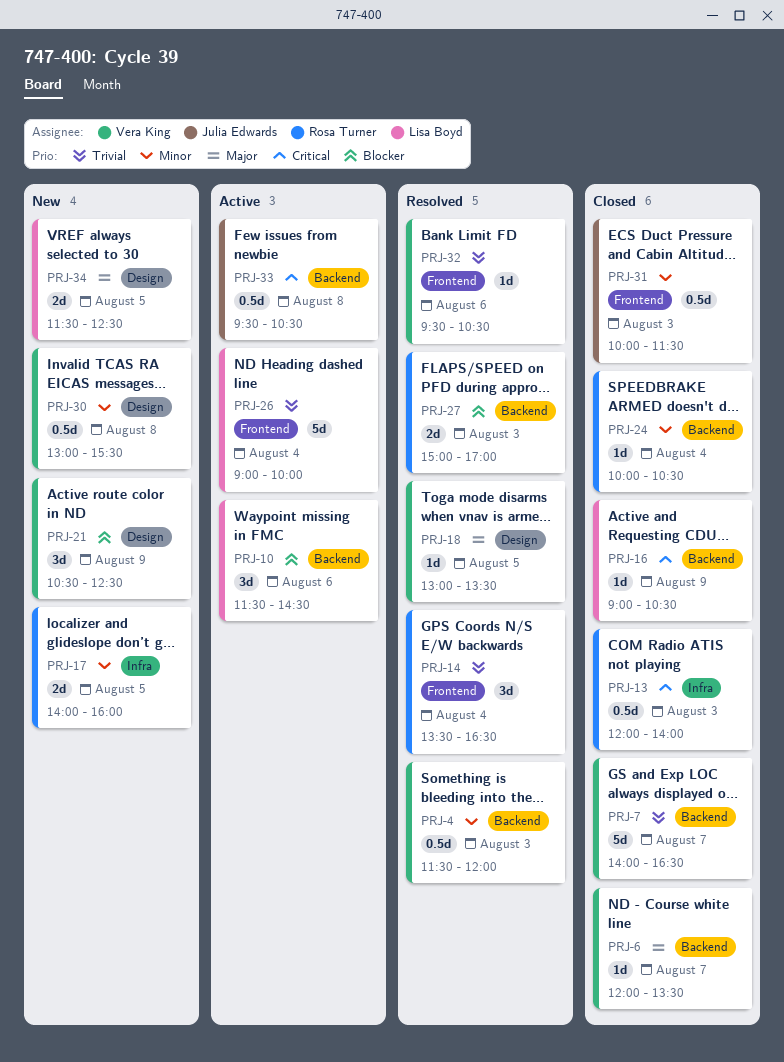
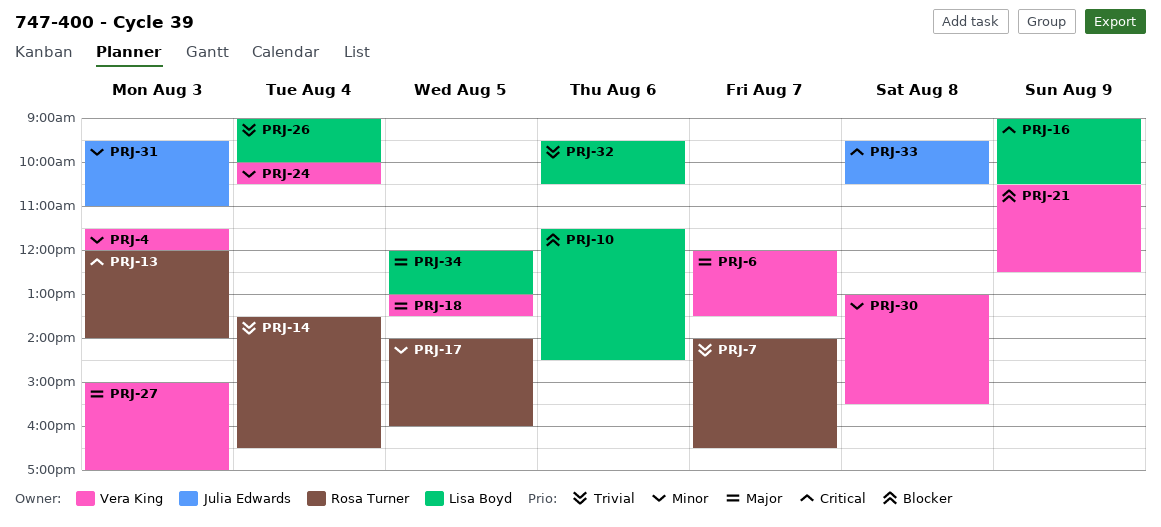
PRJ-7, owner: Vera King -> Rosa Turner
PRJ-24, owner: Rosa Turner -> Vera King
PRJ-27, owner: Rosa Turner -> Vera King
PRJ-27, priority: Blocker -> Major
PRJ-31, begins: 10:00 -> 09:30
PRJ-31, ends: 11:30 -> 11:00
PRJ-32, owner: Vera King -> Lisa Boyd
PRJ-34, begins: 11:30 -> 12:00
PRJ-34, ends: 12:30 -> 13:00

